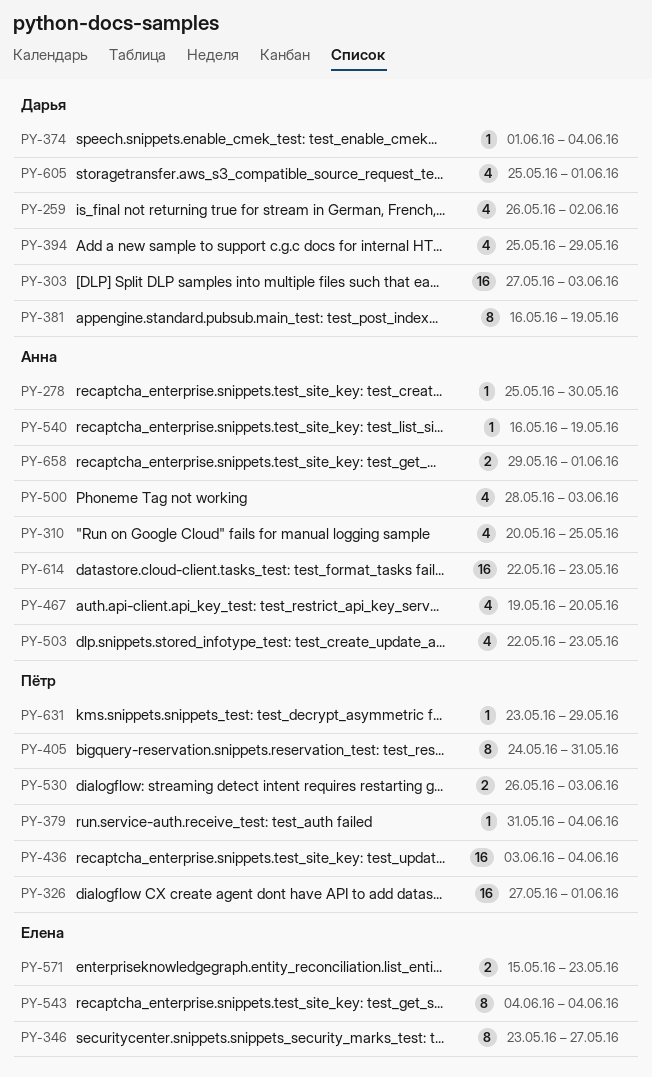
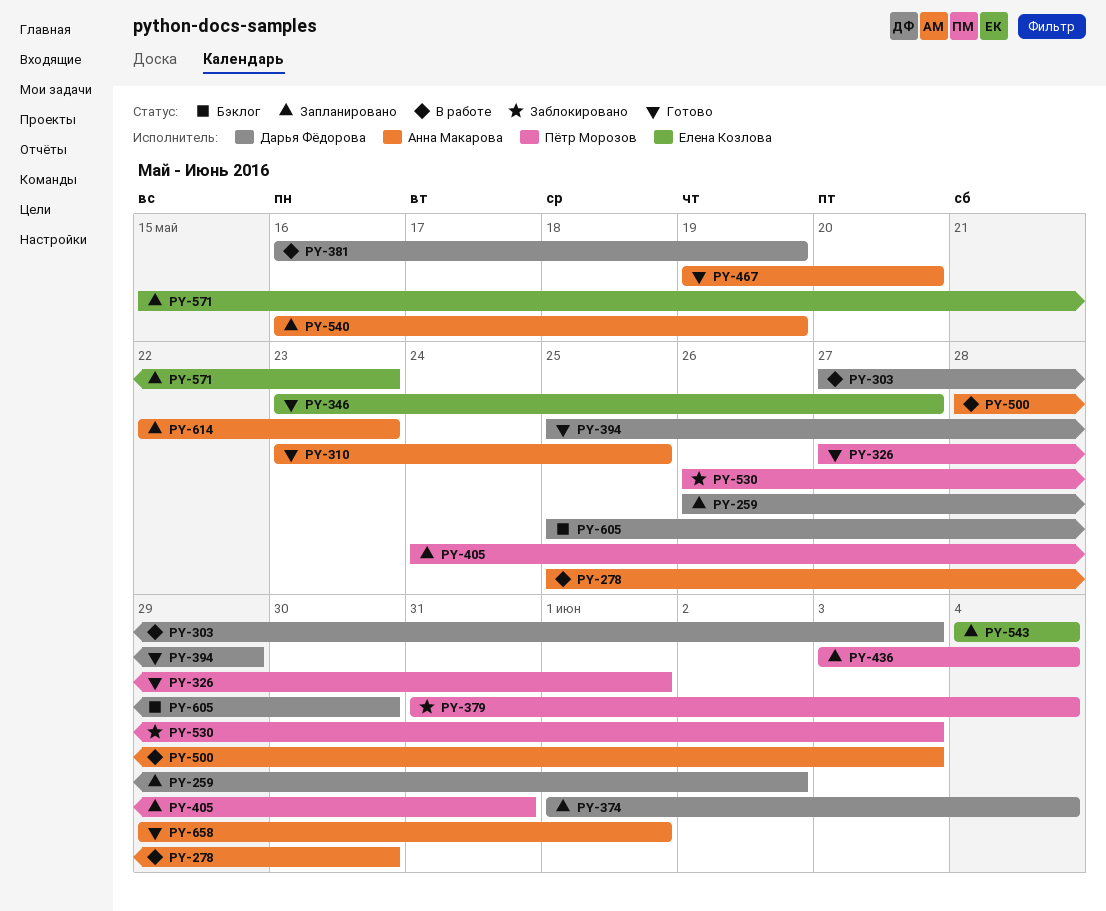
PY-310, start: May 20 -> May 23
PY-503: present -> none
PY-605, due: Jun 1 -> May 30
PY-631: present -> none

